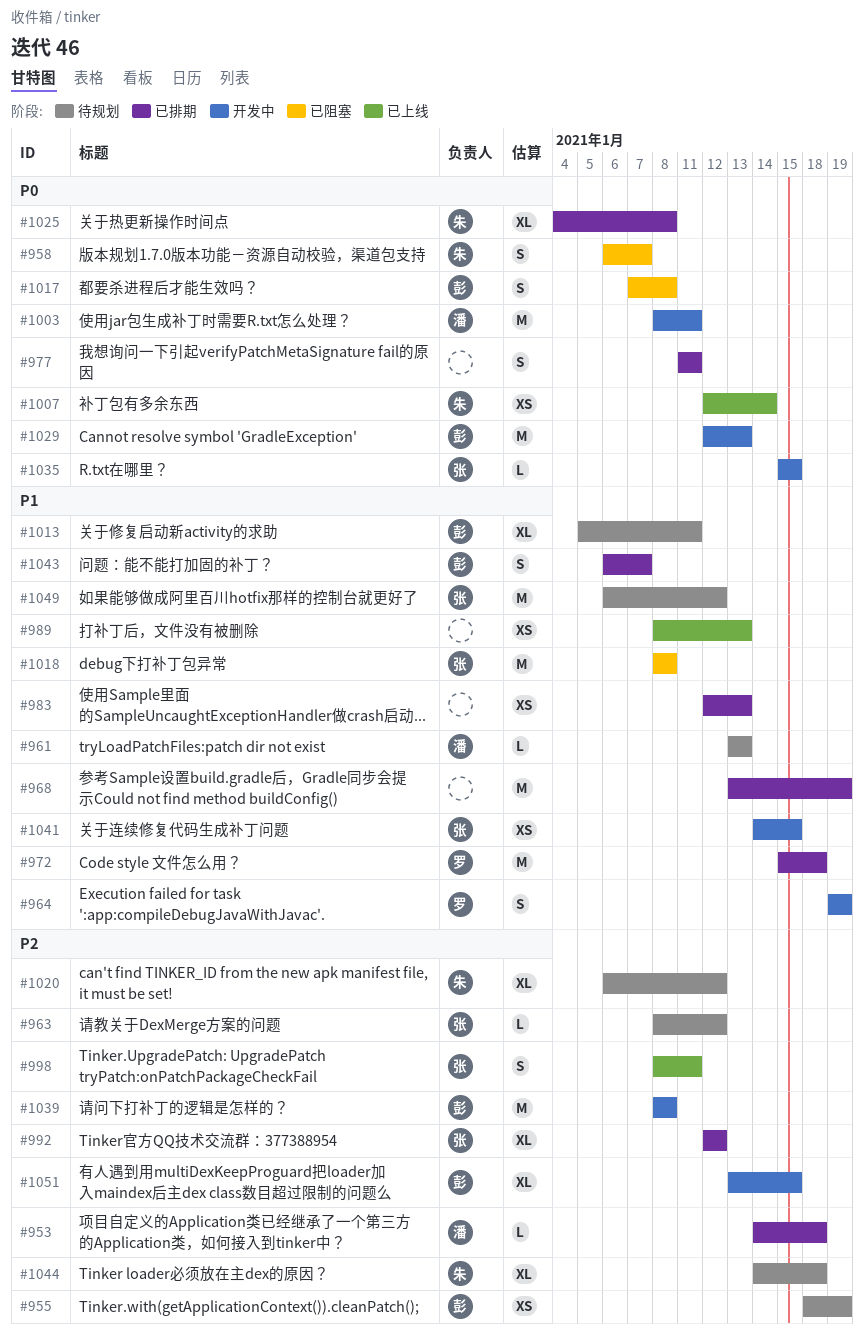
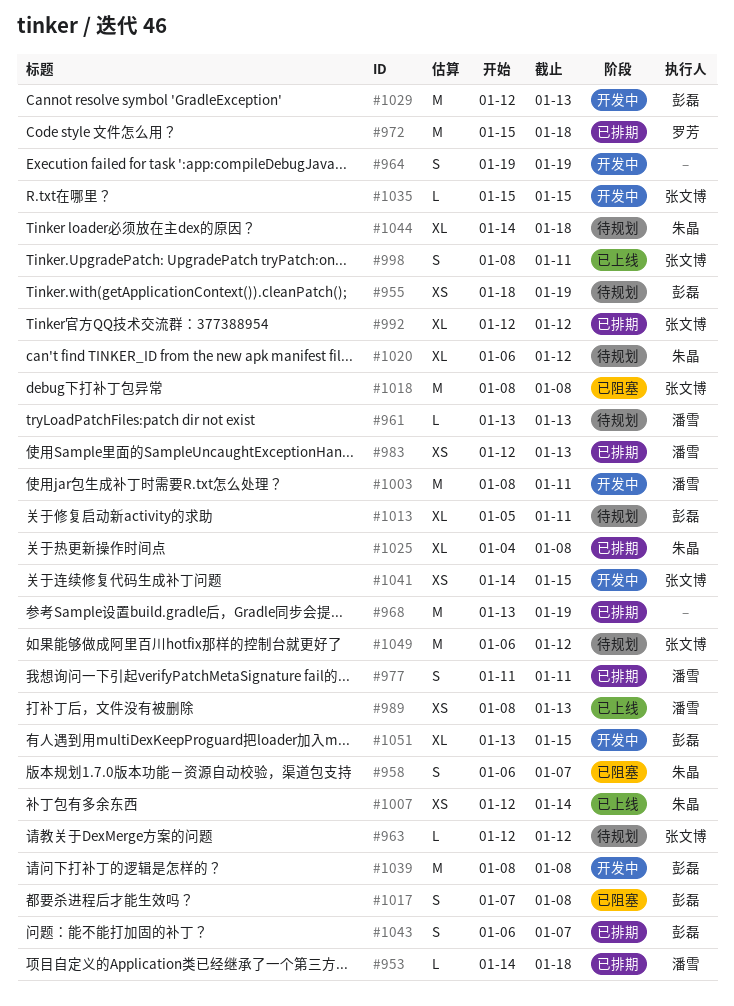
#963, start: Jan 8 -> Jan 12
#964, owner: 罗芳 -> none
#977, owner: none -> 潘雪
#983, owner: none -> 潘雪
#989, owner: none -> 潘雪

